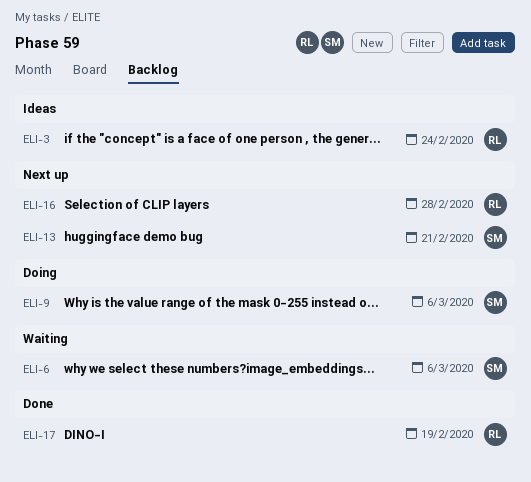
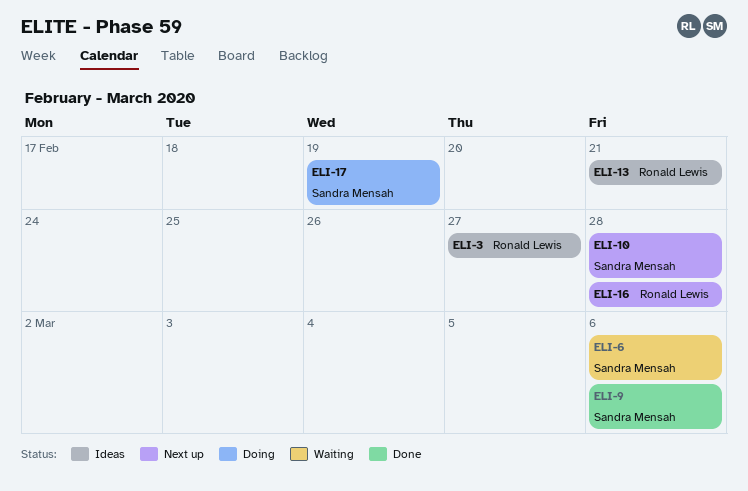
ELI-3, due: Feb 24 -> Feb 27
ELI-9, status: Doing -> Done
ELI-10: none -> present
ELI-13, status: Next up -> Ideas
ELI-13, owner: Sandra Mensah -> Ronald Lewis
ELI-17, status: Done -> Doing
ELI-17, owner: Ronald Lewis -> Sandra Mensah

